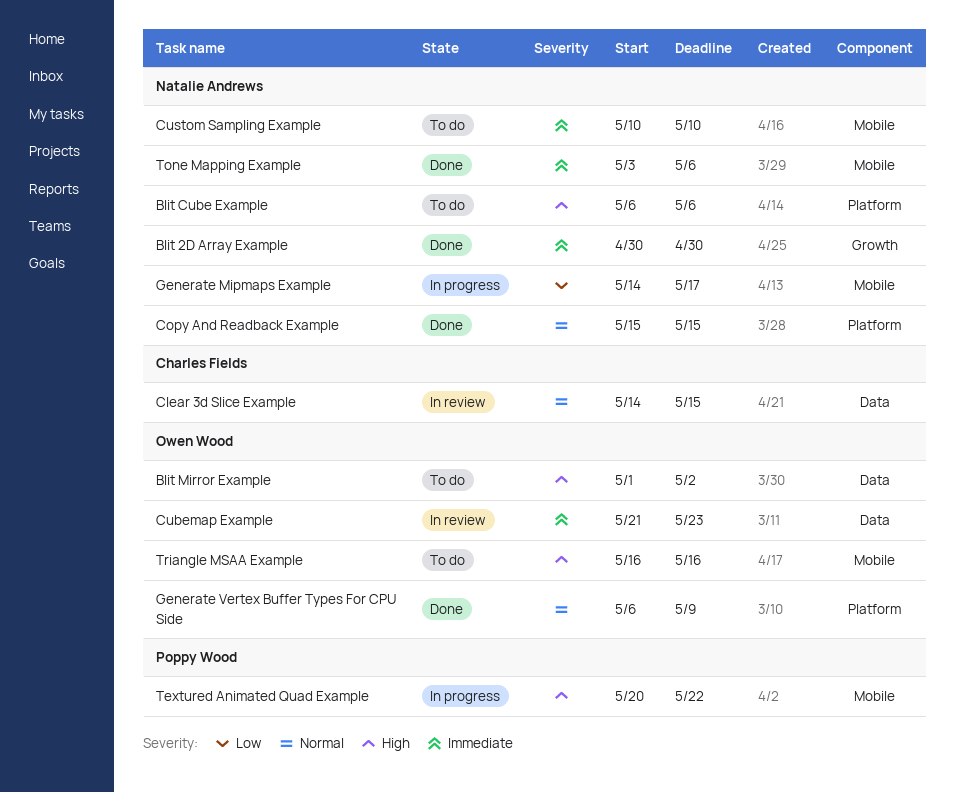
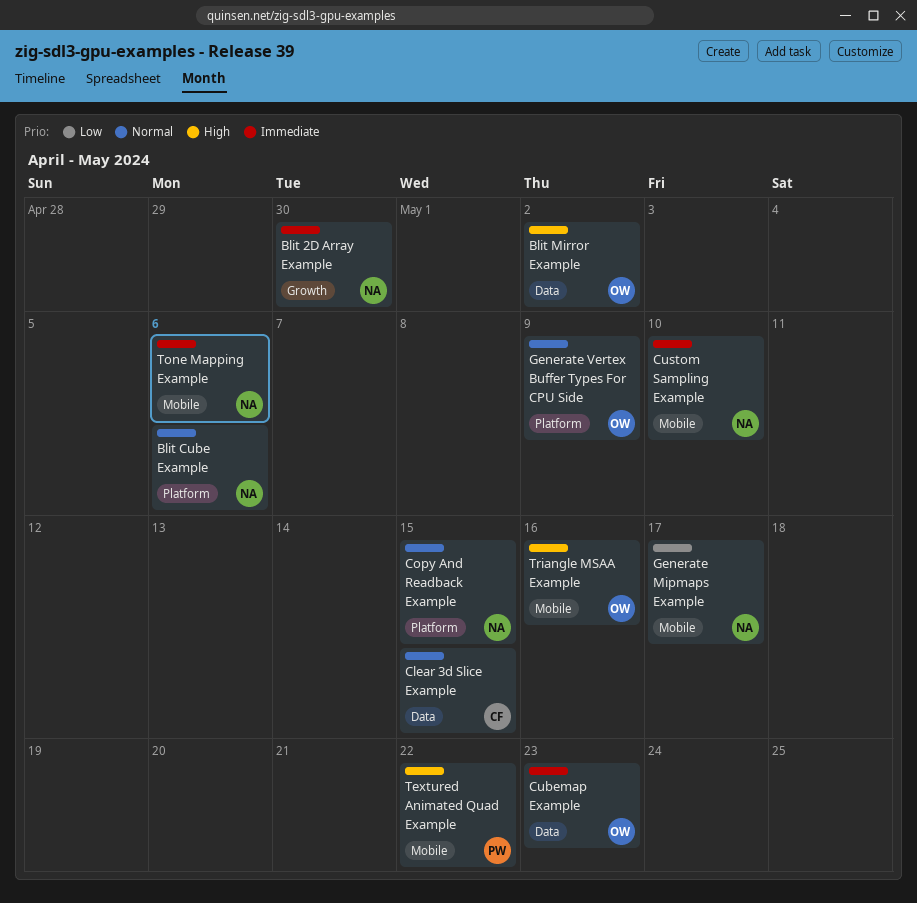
Blit Cube Example, priority: High -> Normal

